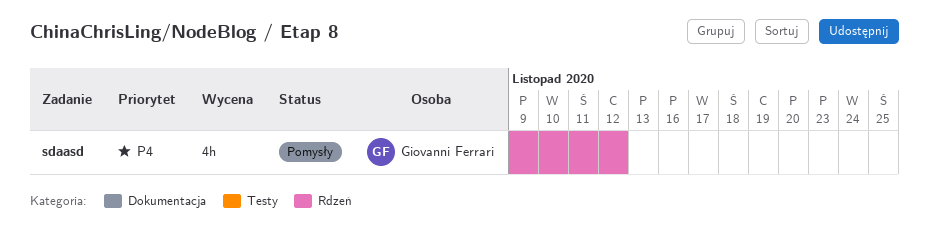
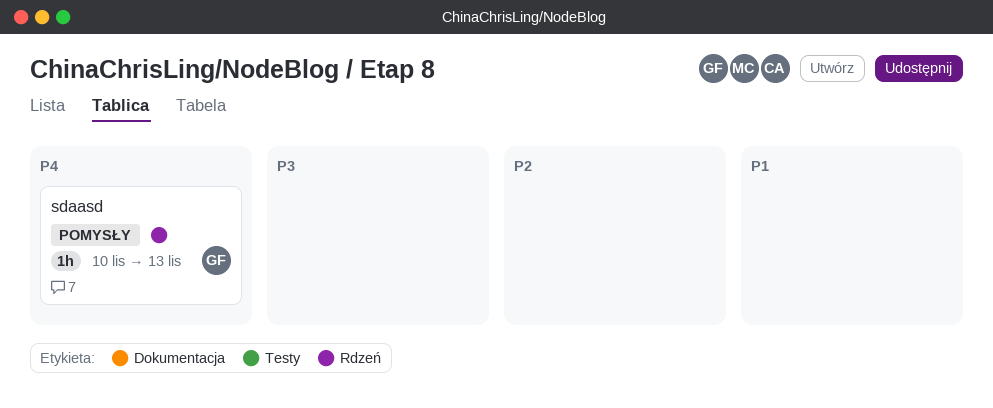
sdaasd, estimate: 4h -> 1h
sdaasd, start: Nov 9 -> Nov 10
sdaasd, due: Nov 12 -> Nov 13

